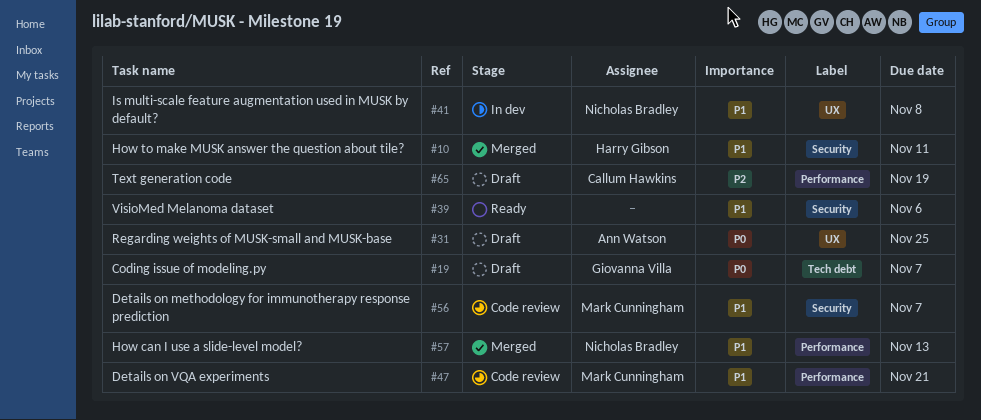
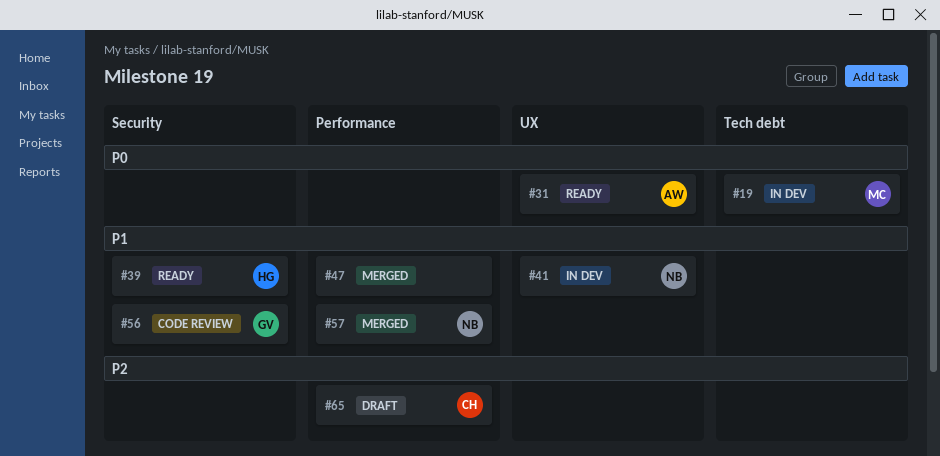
#10: present -> none
#19, status: Draft -> In dev
#19, owner: Giovanna Villa -> Mark Cunningham
#31, status: Draft -> Ready
#39, owner: none -> Harry Gibson
#47, status: Code review -> Merged
#47, owner: Mark Cunningham -> none
#56, owner: Mark Cunningham -> Giovanna Villa

